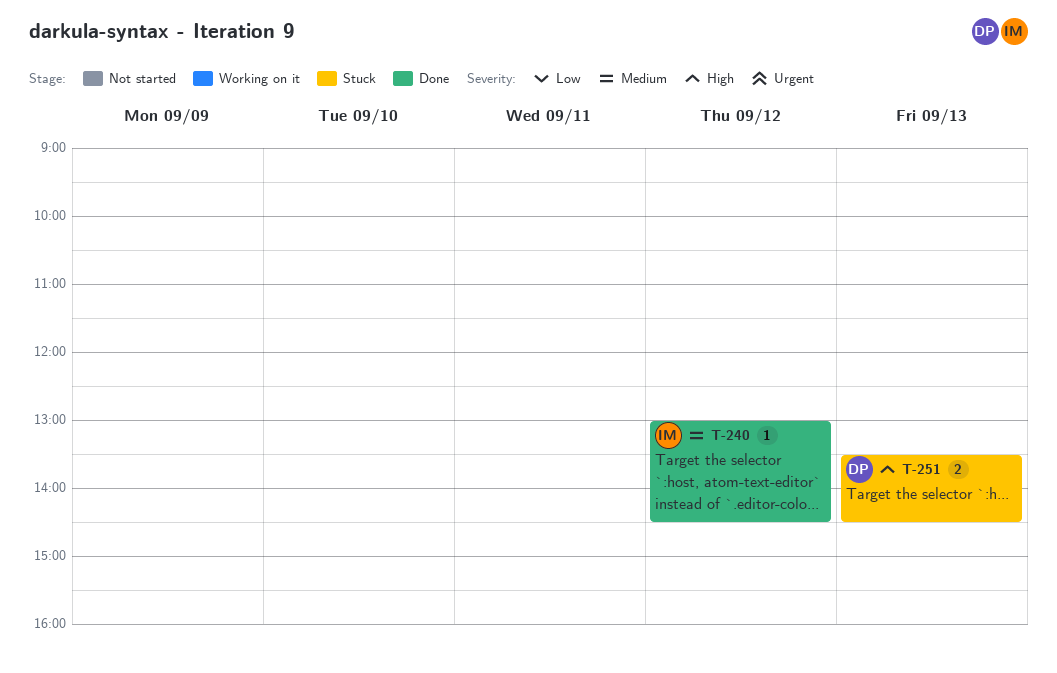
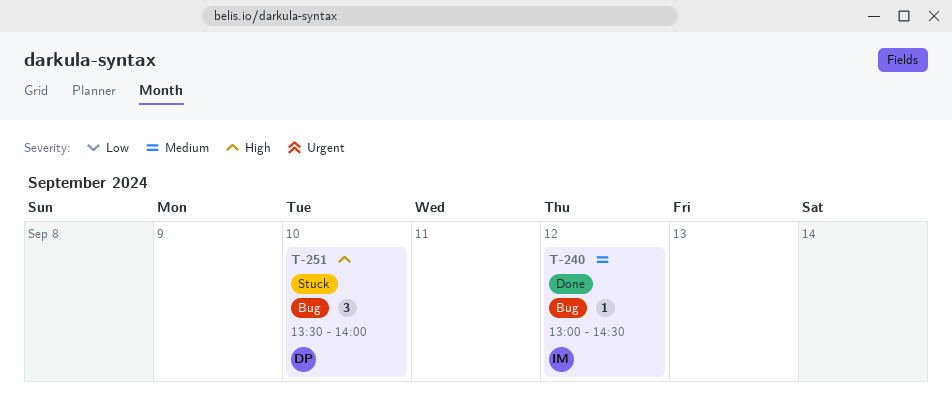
T-251, estimate: 2 -> 3
T-251, day: Sep 13 -> Sep 10
T-251, ends: 14:30 -> 14:00

